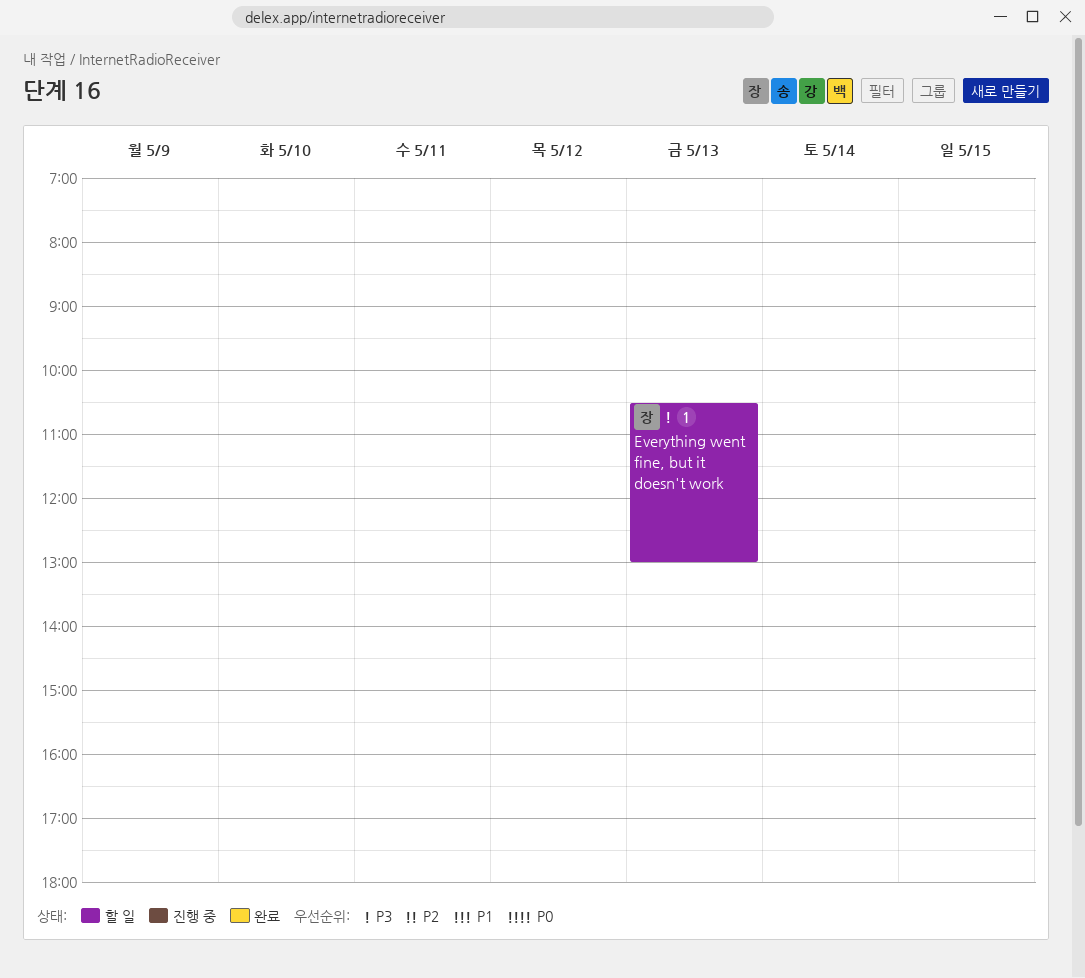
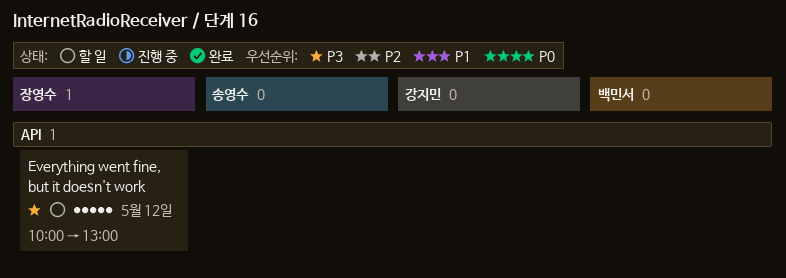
Everything went fine, but it doesn't work, estimate: 1 -> 5
Everything went fine, but it doesn't work, day: May 13 -> May 12
Everything went fine, but it doesn't work, begins: 10:30 -> 10:00

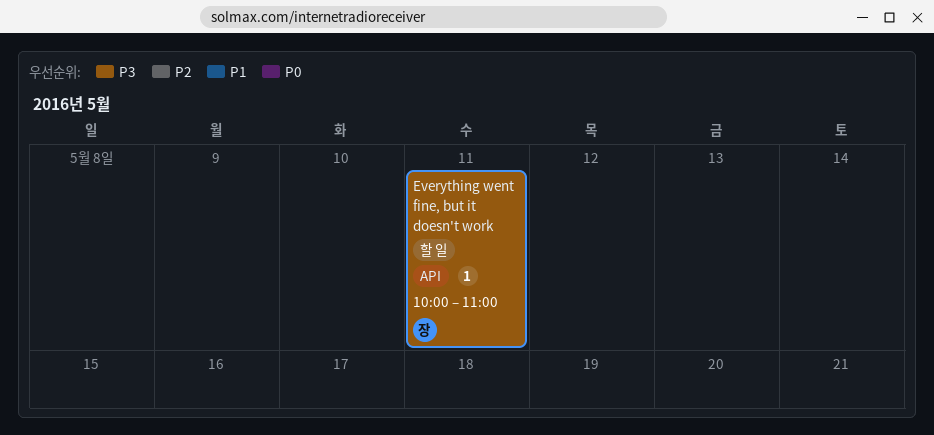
Everything went fine, but it doesn't work, estimate: 5 -> 1
Everything went fine, but it doesn't work, day: May 12 -> May 11
Everything went fine, but it doesn't work, ends: 13:00 -> 11:00

